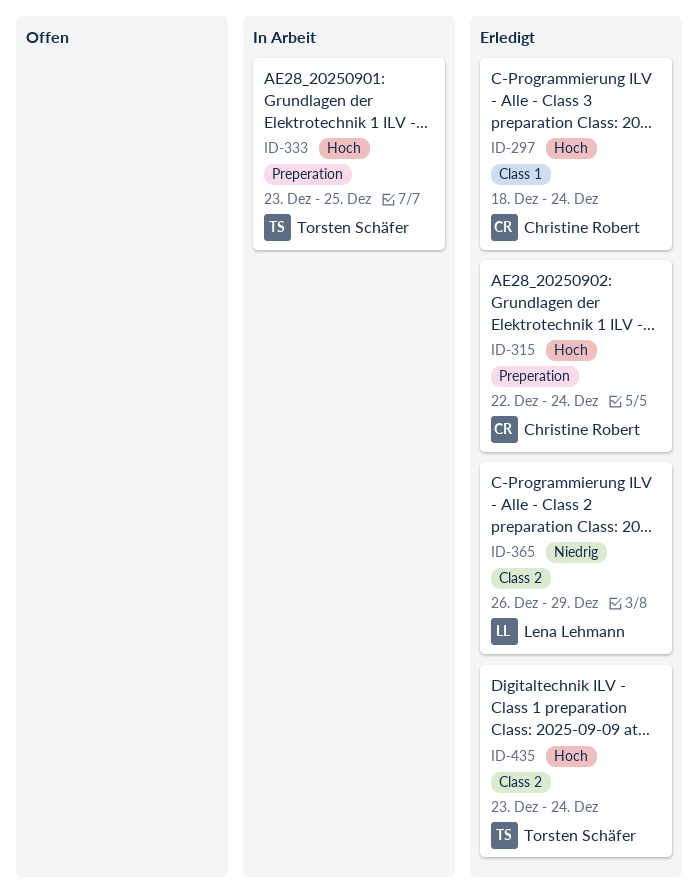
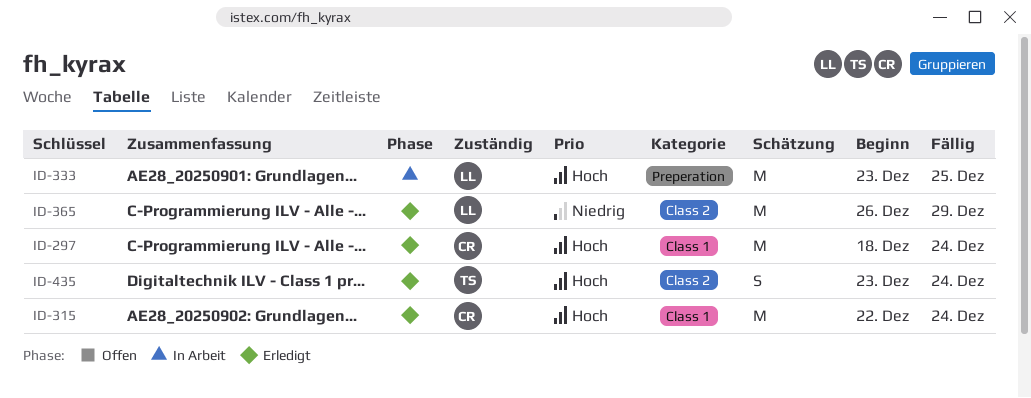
ID-315, label: Preperation -> Class 1
ID-333, owner: Torsten Schäfer -> Lena Lehmann

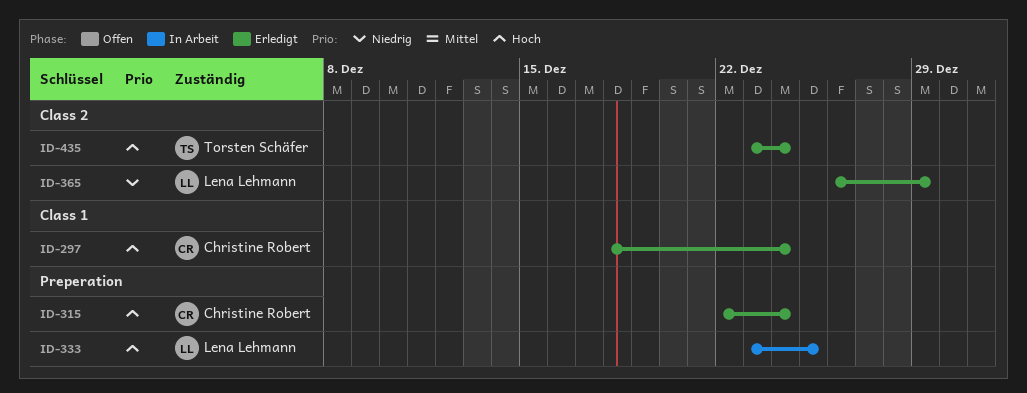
ID-315, label: Class 1 -> Preperation

